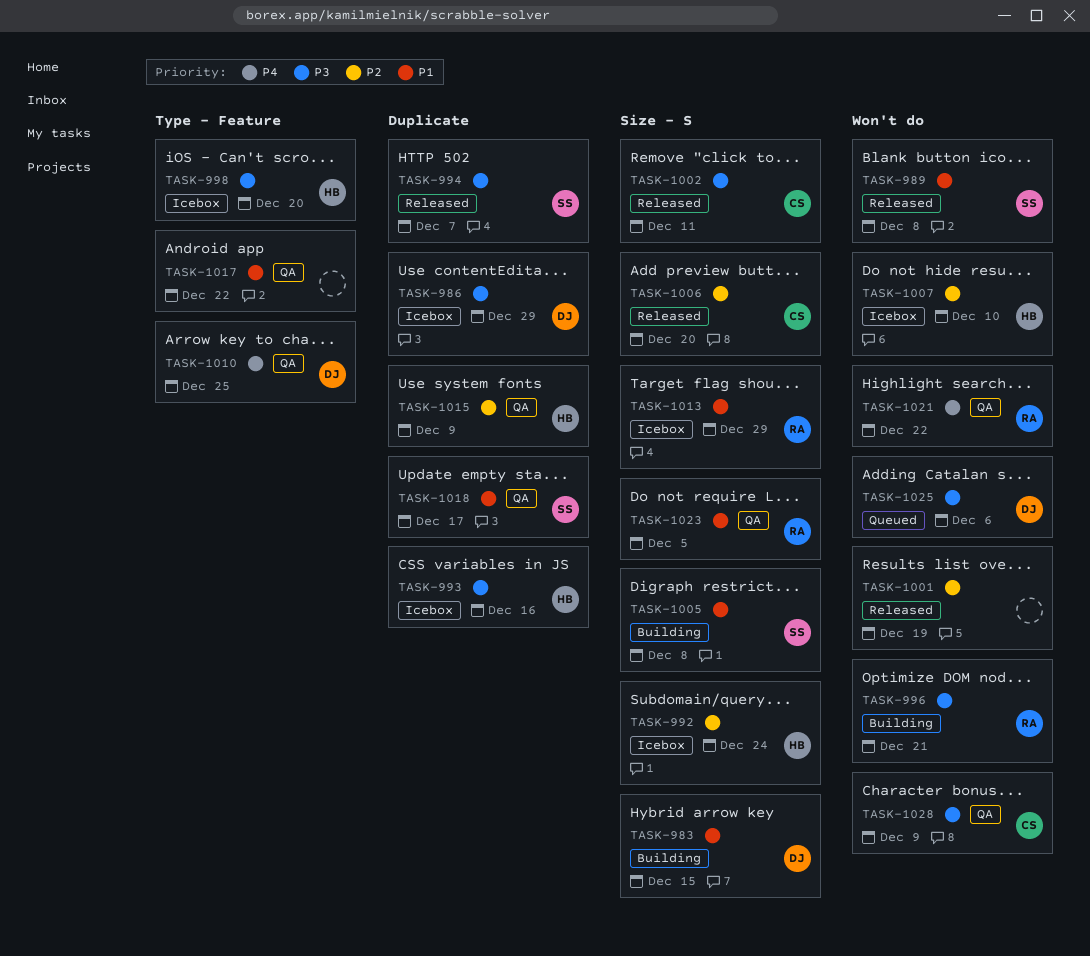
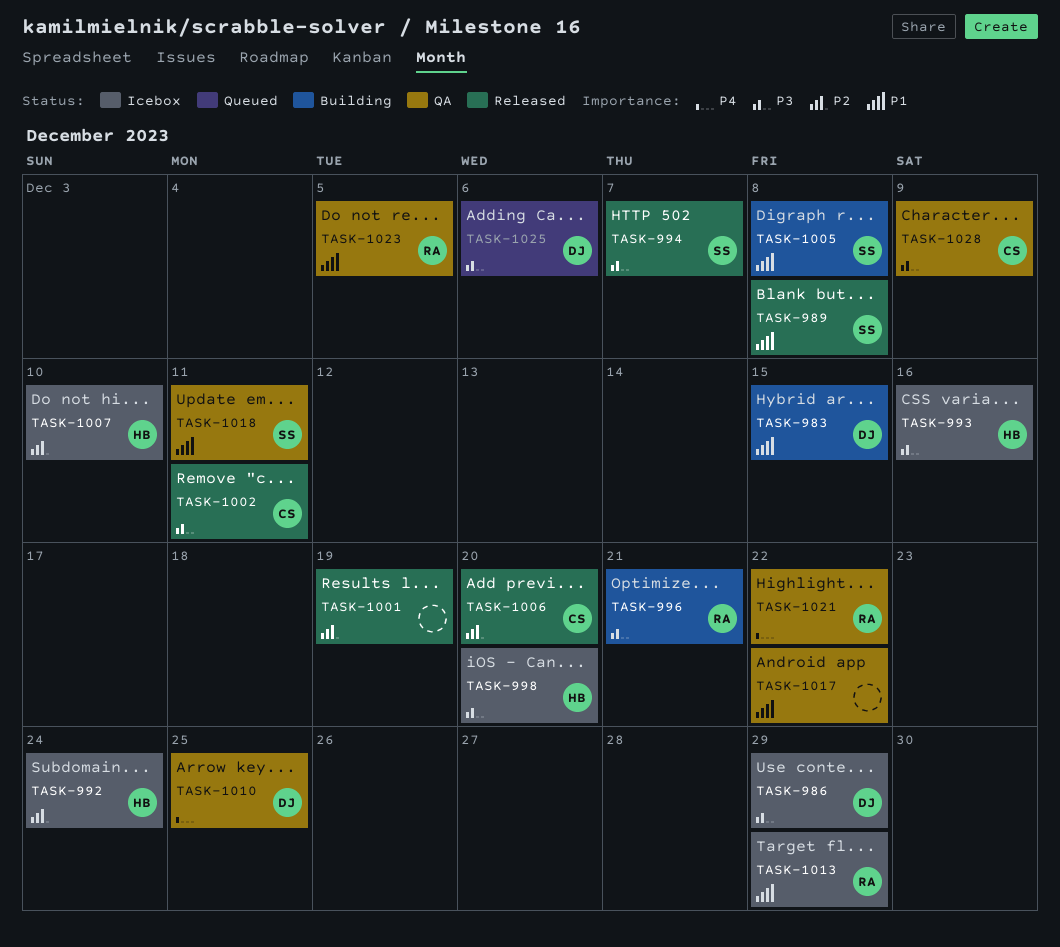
TASK-1015: present -> none
TASK-1018, due: Dec 17 -> Dec 11

